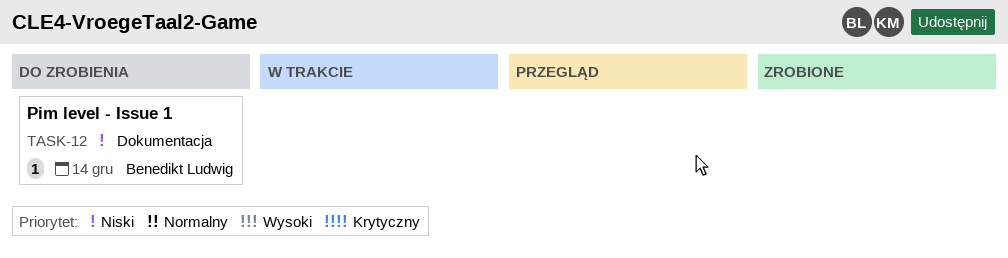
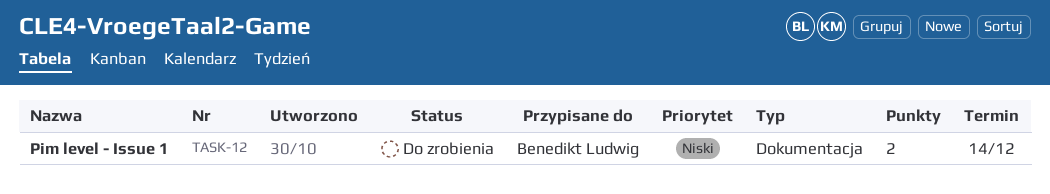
TASK-12, estimate: 1 -> 2

